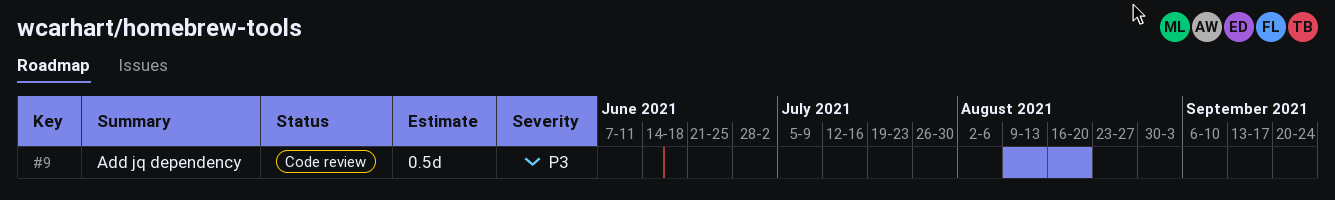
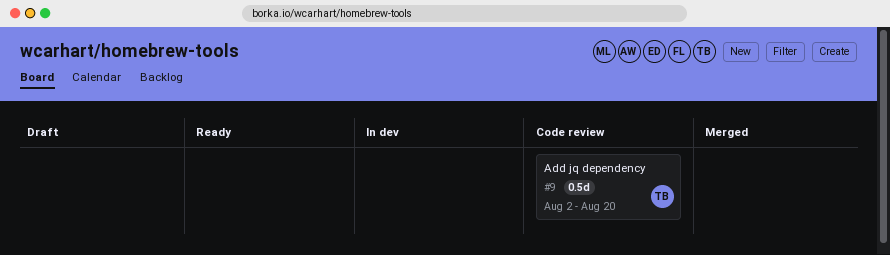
#9, start: Aug 9 -> Aug 2

